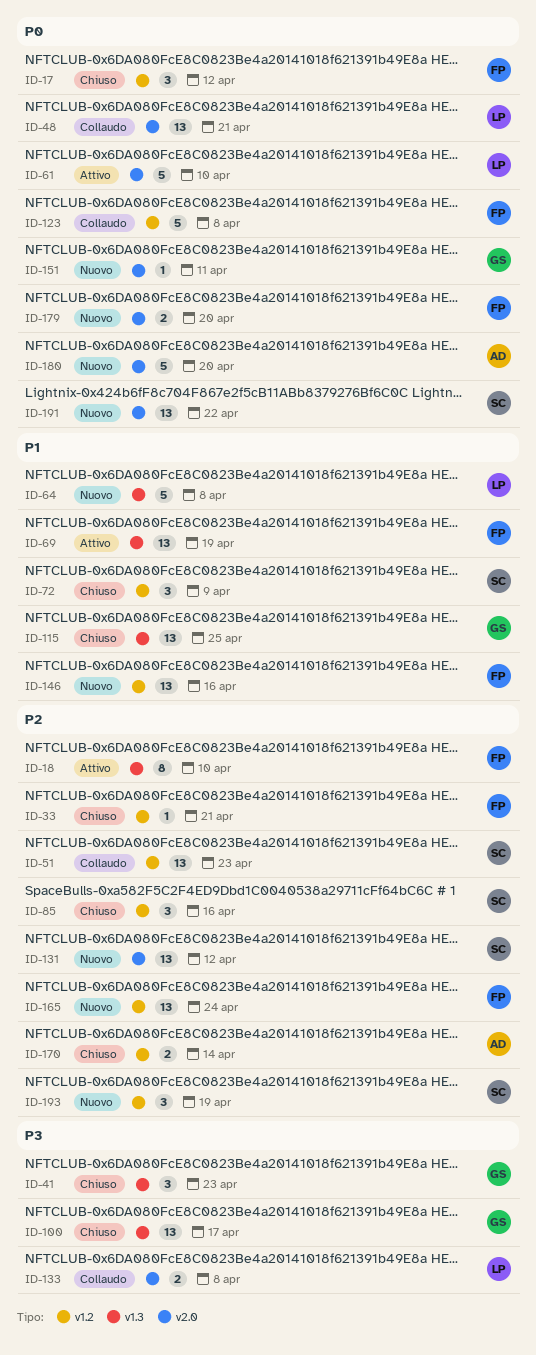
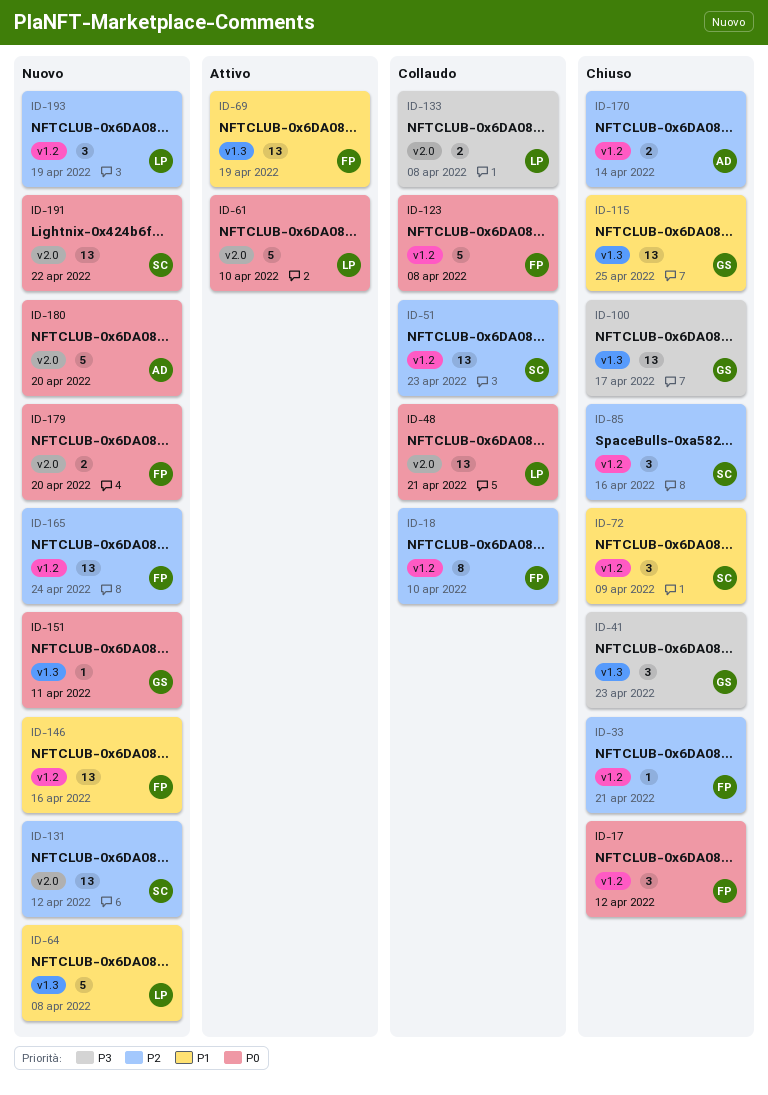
ID-18, status: Attivo -> Collaudo
ID-18, label: v1.3 -> v1.2
ID-151, label: v2.0 -> v1.3
ID-193, owner: SC -> LP

